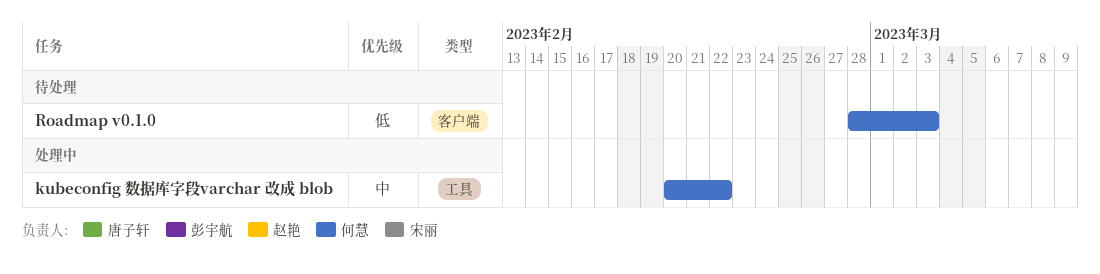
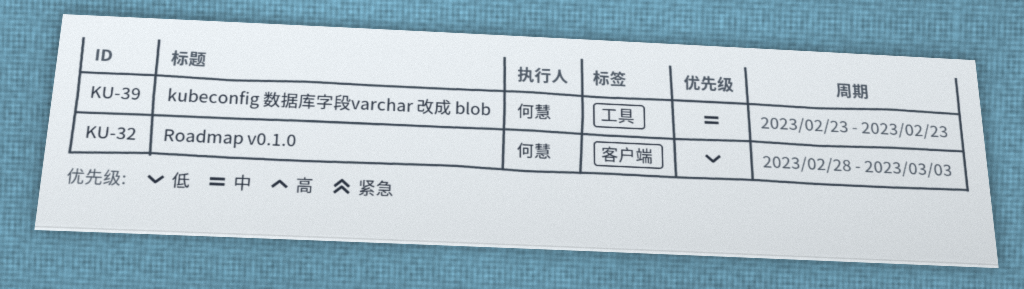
kubeconfig 数据库字段varchar 改成 blob, start: Feb 20 -> Feb 23
kubeconfig 数据库字段varchar 改成 blob, due: Feb 22 -> Feb 23

